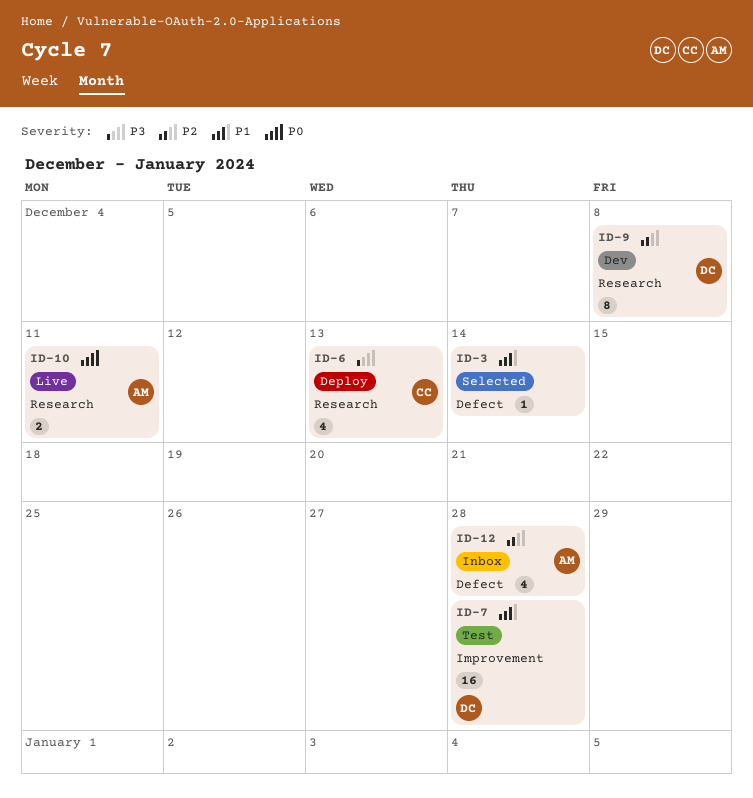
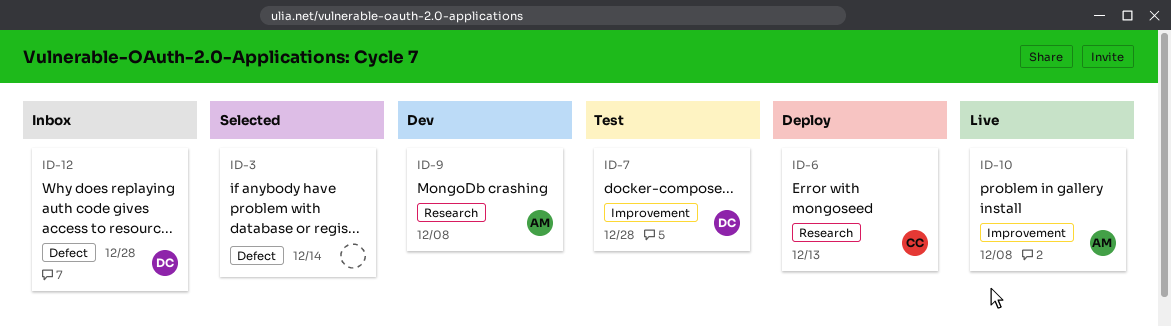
ID-9, owner: DC -> AM
ID-10, label: Research -> Improvement
ID-10, due: Dec 11 -> Dec 8
ID-12, owner: AM -> DC

